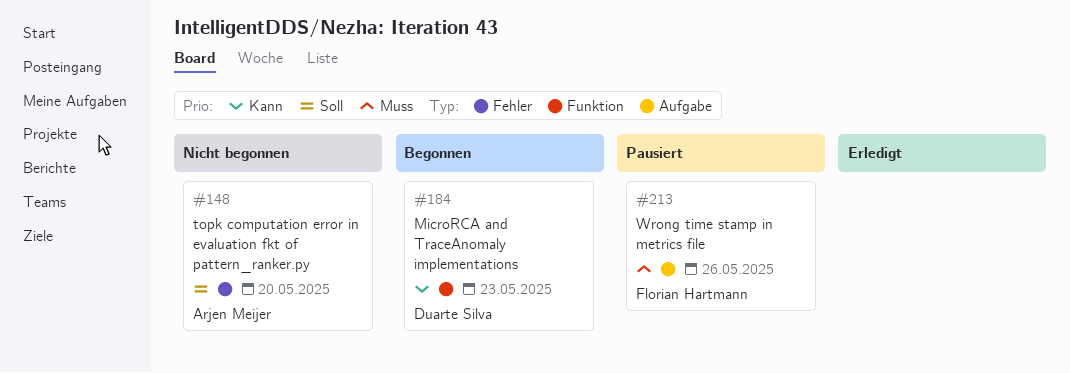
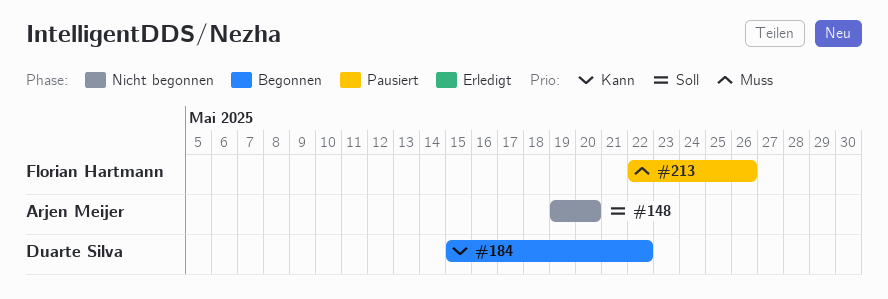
#184, due: May 23 -> May 22

